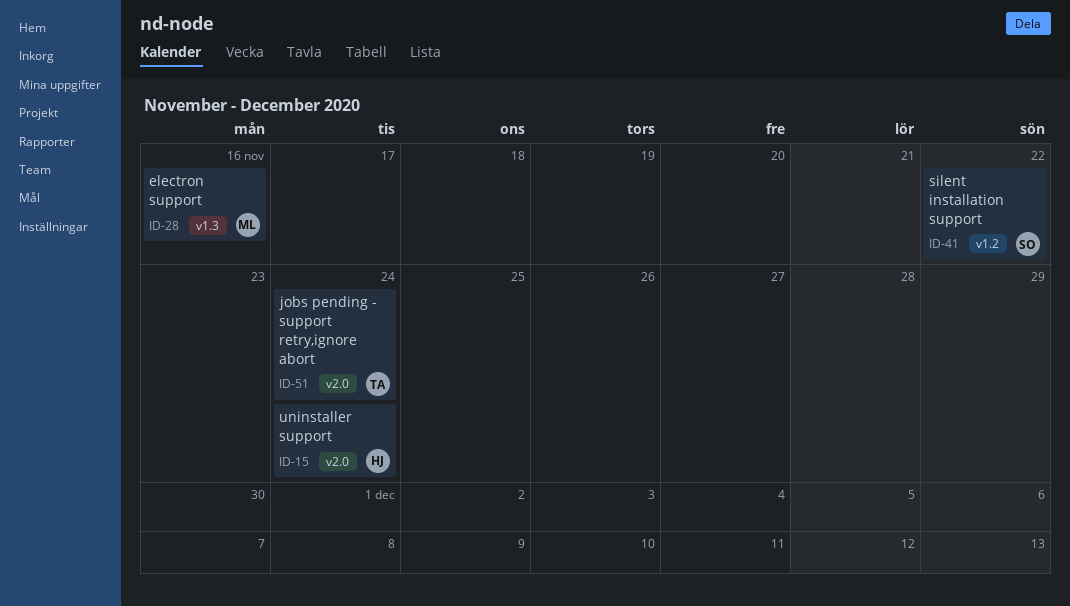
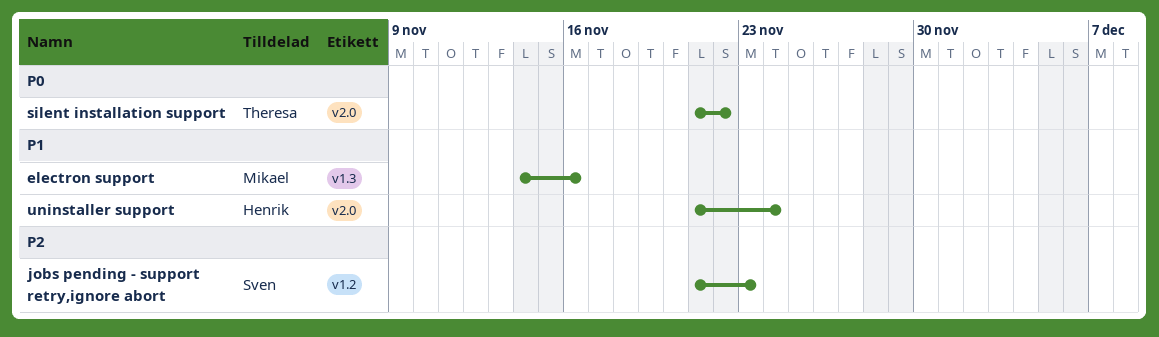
jobs pending - support retry,ignore abort, owner: Theresa -> Sven
jobs pending - support retry,ignore abort, label: v2.0 -> v1.2
jobs pending - support retry,ignore abort, due: Nov 24 -> Nov 23
silent installation support, owner: Sven -> Theresa
silent installation support, label: v1.2 -> v2.0

